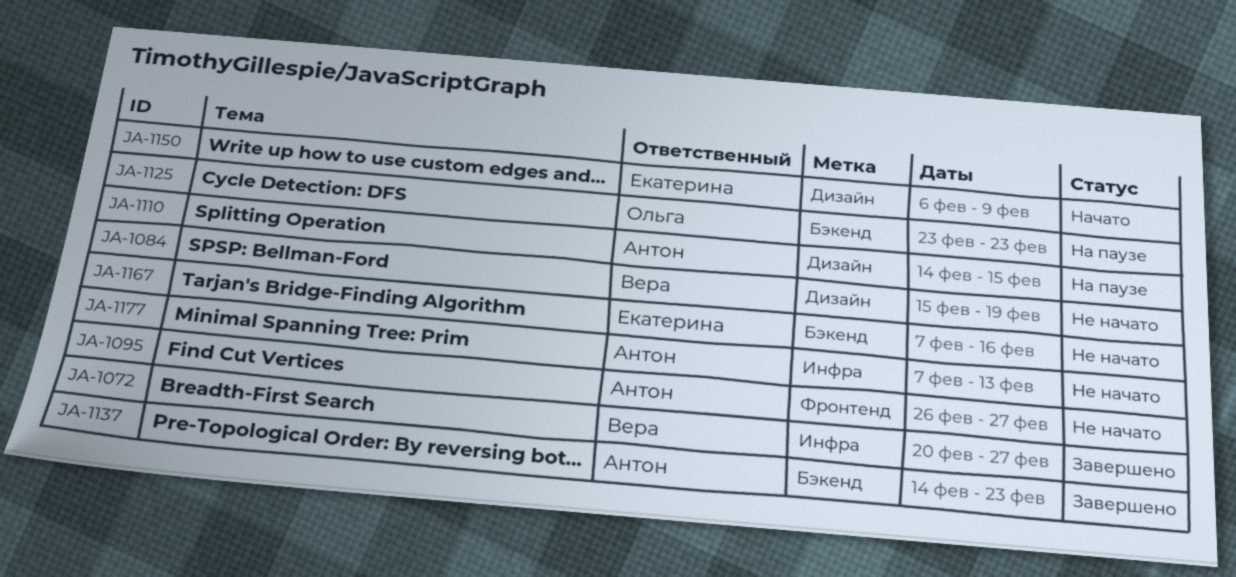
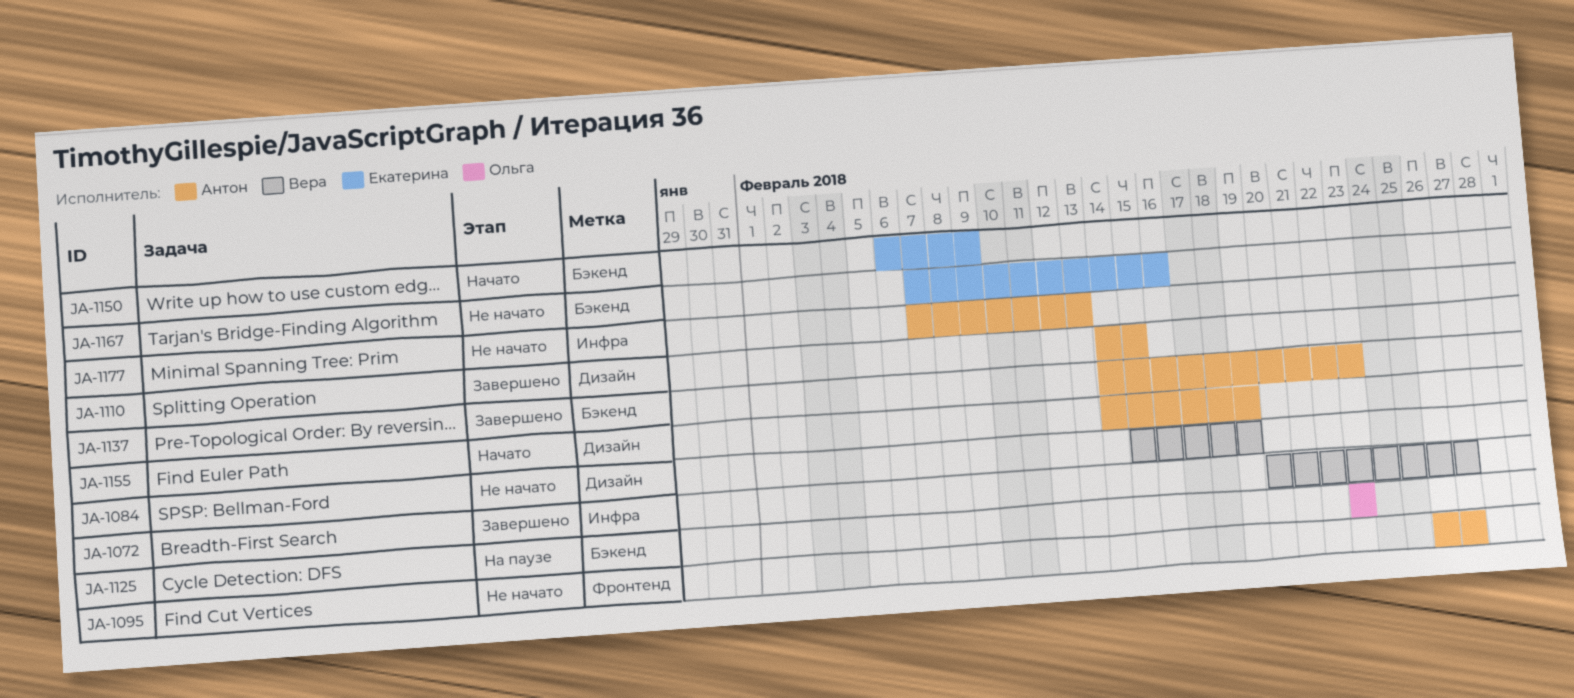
JA-1110, status: На паузе -> Завершено
JA-1150, label: Дизайн -> Бэкенд
JA-1155: none -> present

